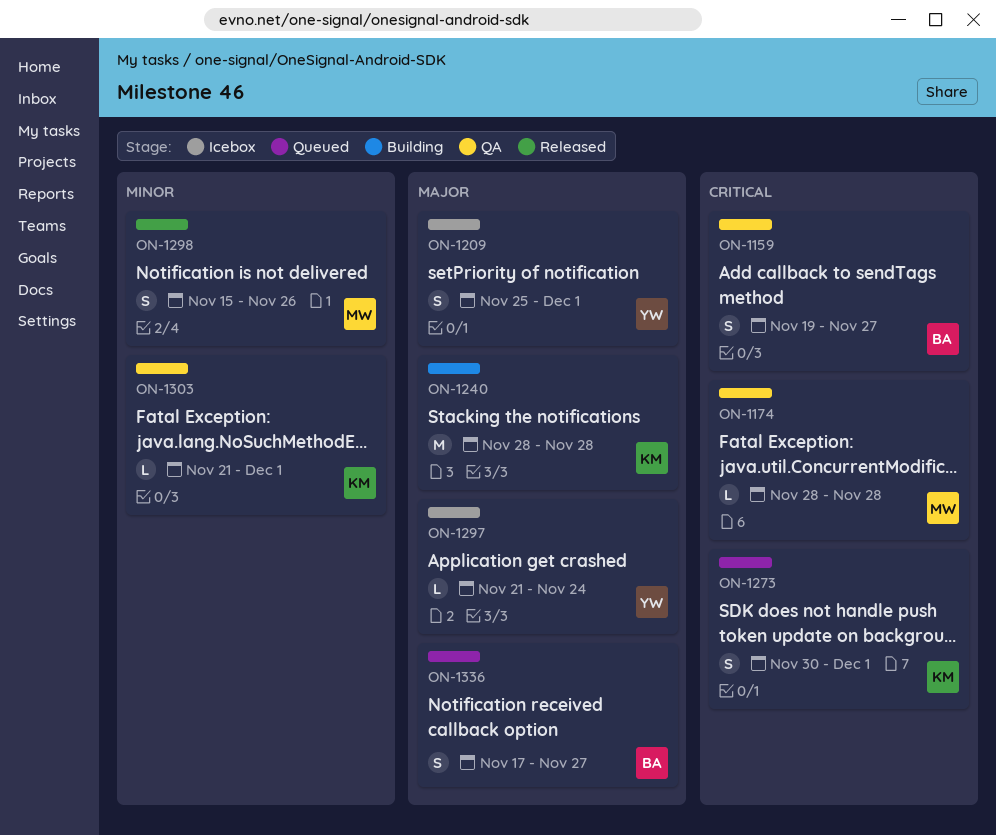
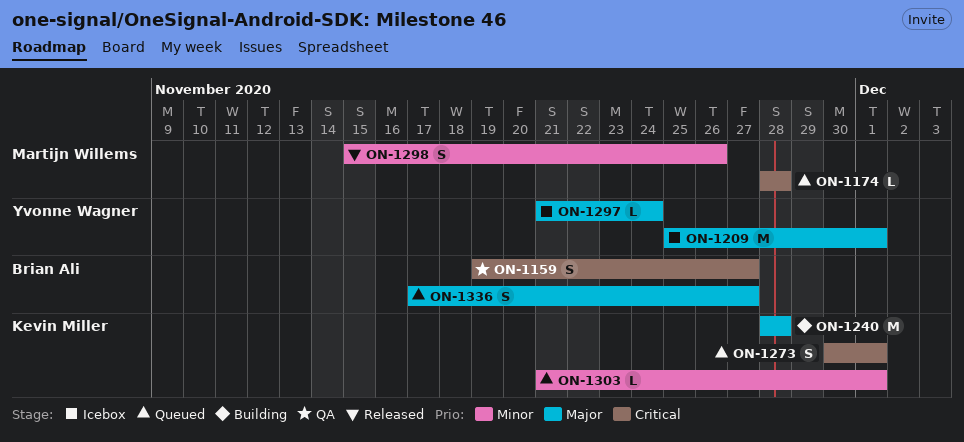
ON-1174, status: QA -> Queued
ON-1209, estimate: S -> M
ON-1303, status: QA -> Queued

